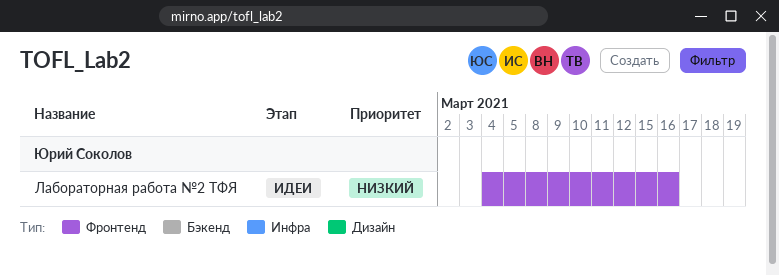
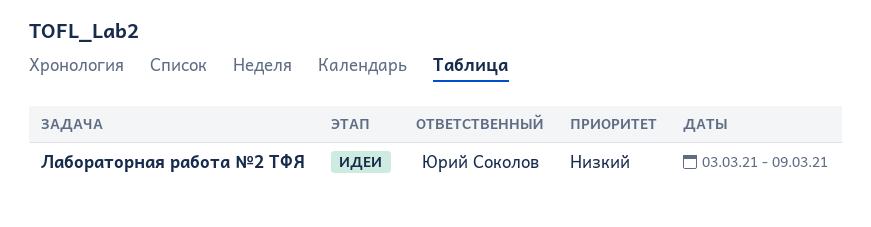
Лабораторная работа №2 ТФЯ, start: Mar 4 -> Mar 3
Лабораторная работа №2 ТФЯ, due: Mar 16 -> Mar 9

